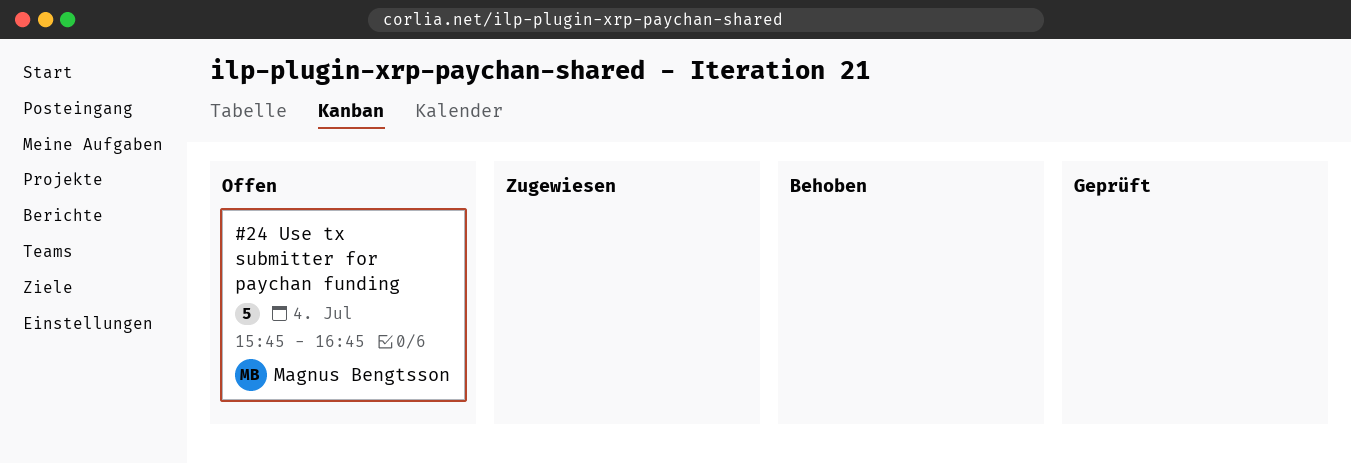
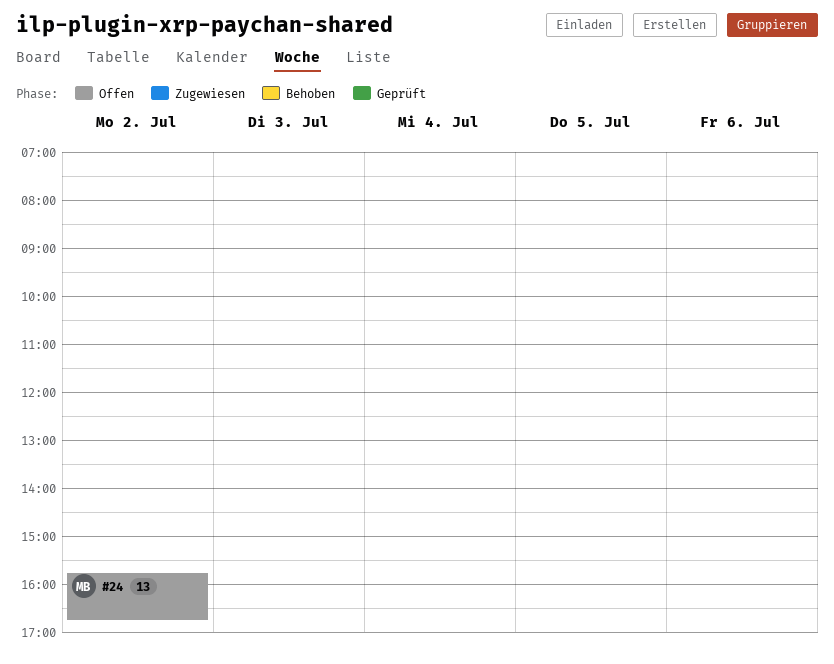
#24, estimate: 5 -> 13
#24, day: Jul 4 -> Jul 2

